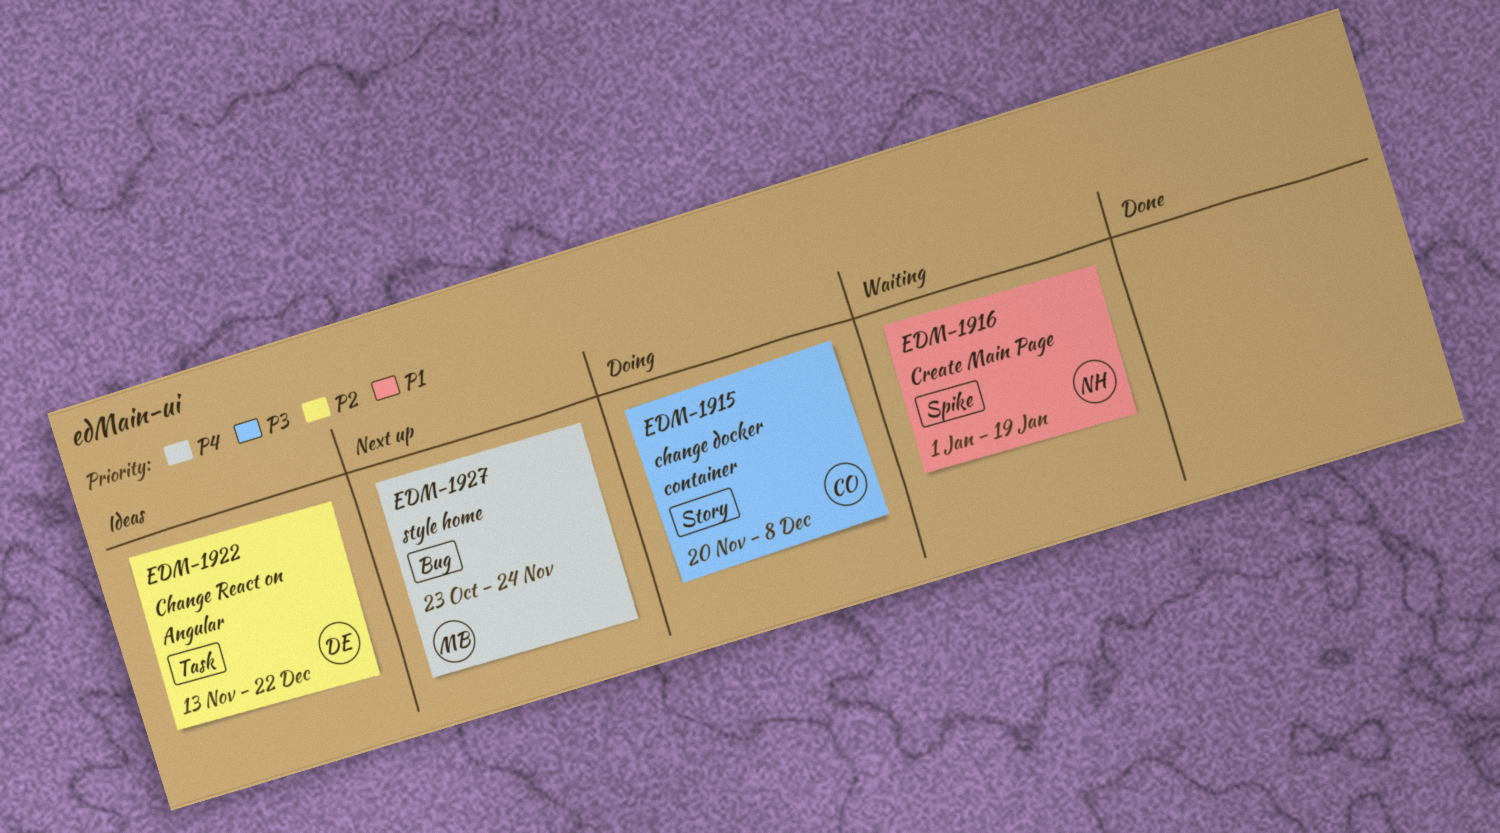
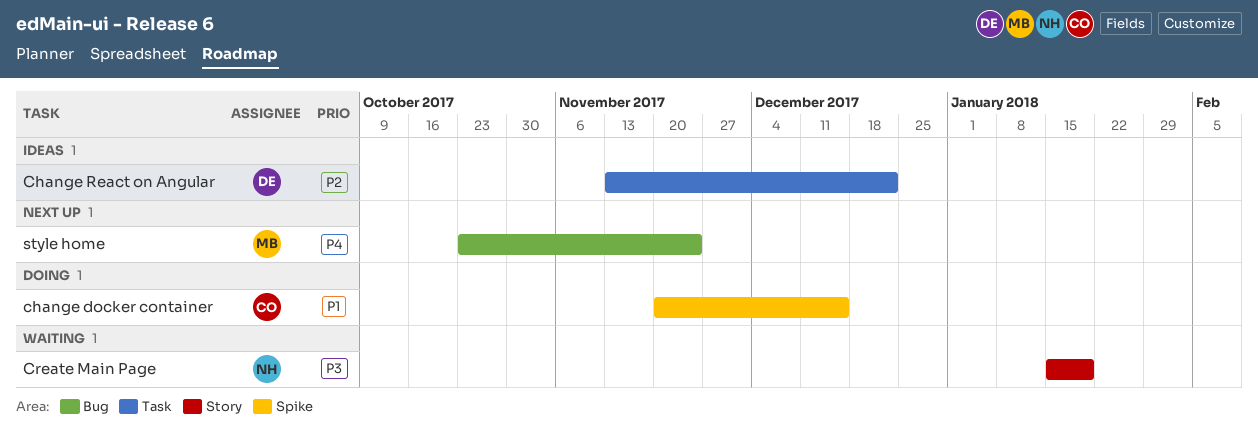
change docker container, priority: P3 -> P1
change docker container, label: Story -> Spike
change docker container, due: Dec 8 -> Dec 15
Create Main Page, priority: P1 -> P3
Create Main Page, label: Spike -> Story
Create Main Page, start: Jan 1 -> Jan 15

